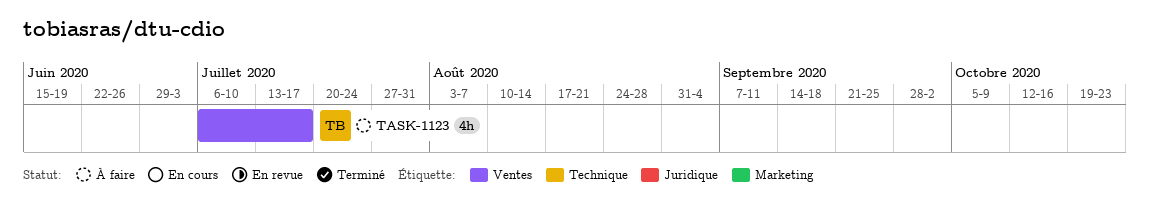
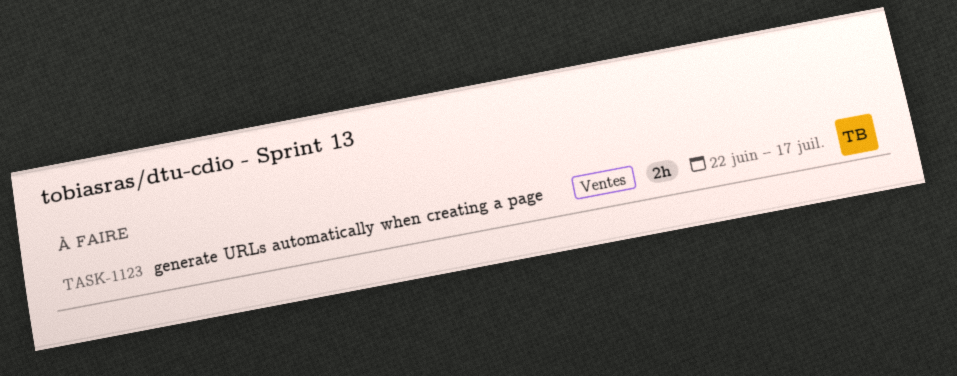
TASK-1123, estimate: 4h -> 2h
TASK-1123, start: Jul 6 -> Jun 22

